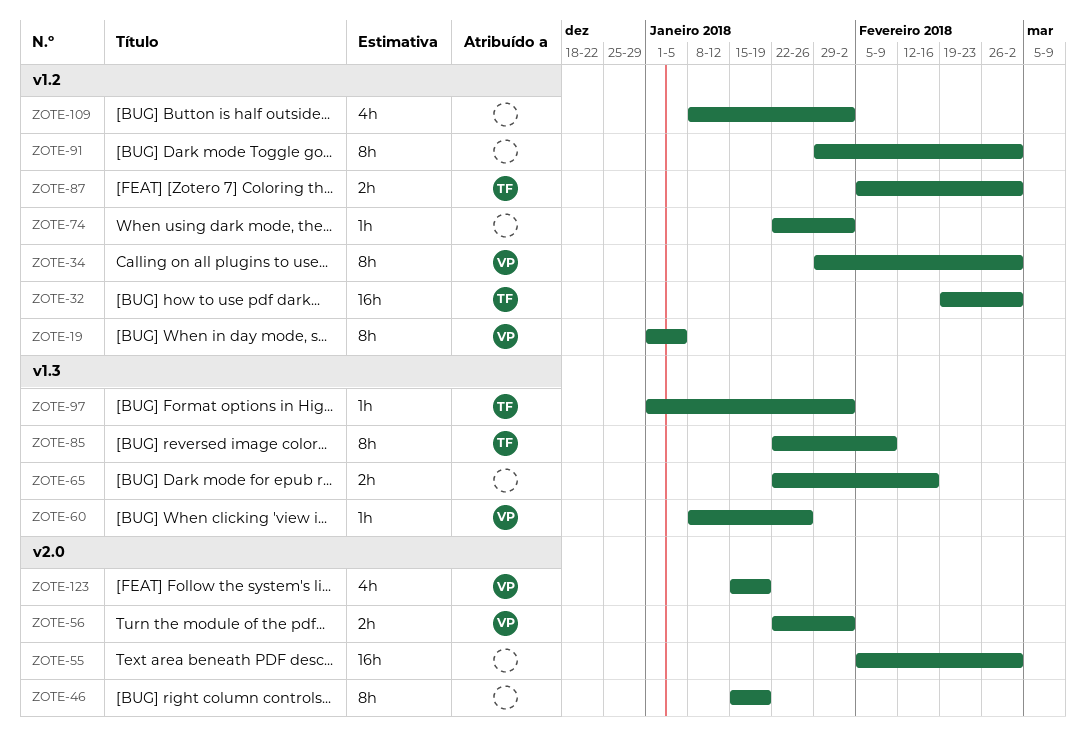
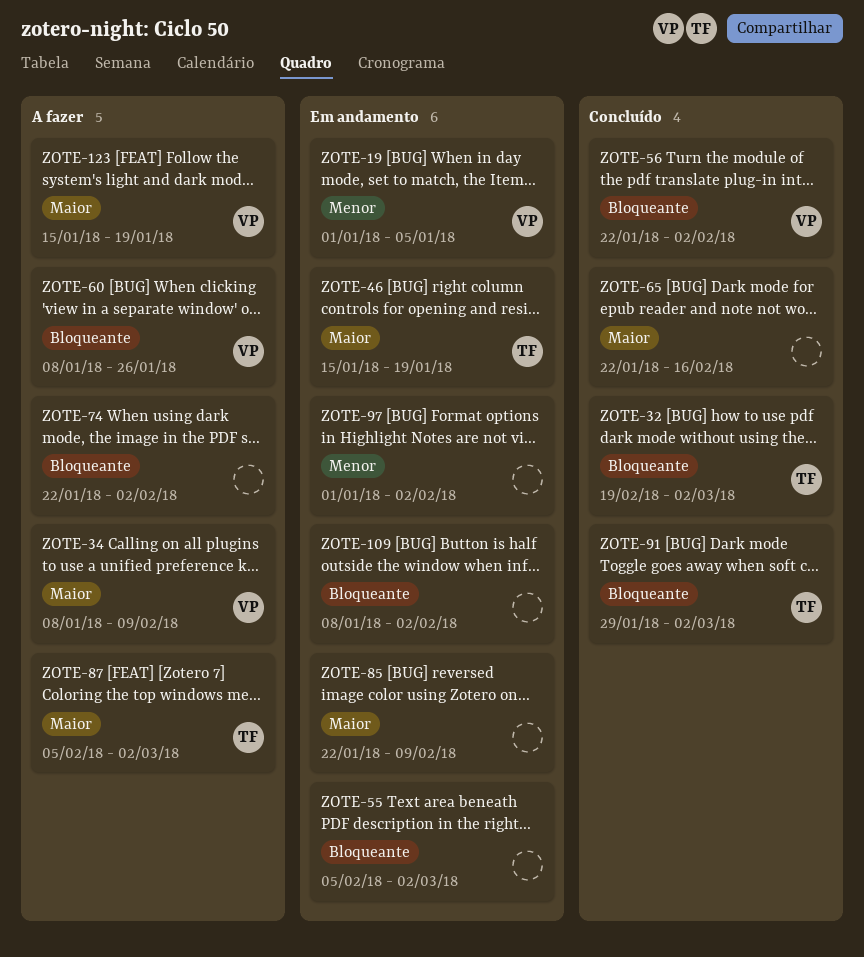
ZOTE-34, start: Jan 29 -> Jan 8
ZOTE-34, due: Mar 2 -> Feb 9
ZOTE-46, owner: none -> TF
ZOTE-85, owner: TF -> none
ZOTE-91, owner: none -> TF
ZOTE-97, owner: TF -> none

